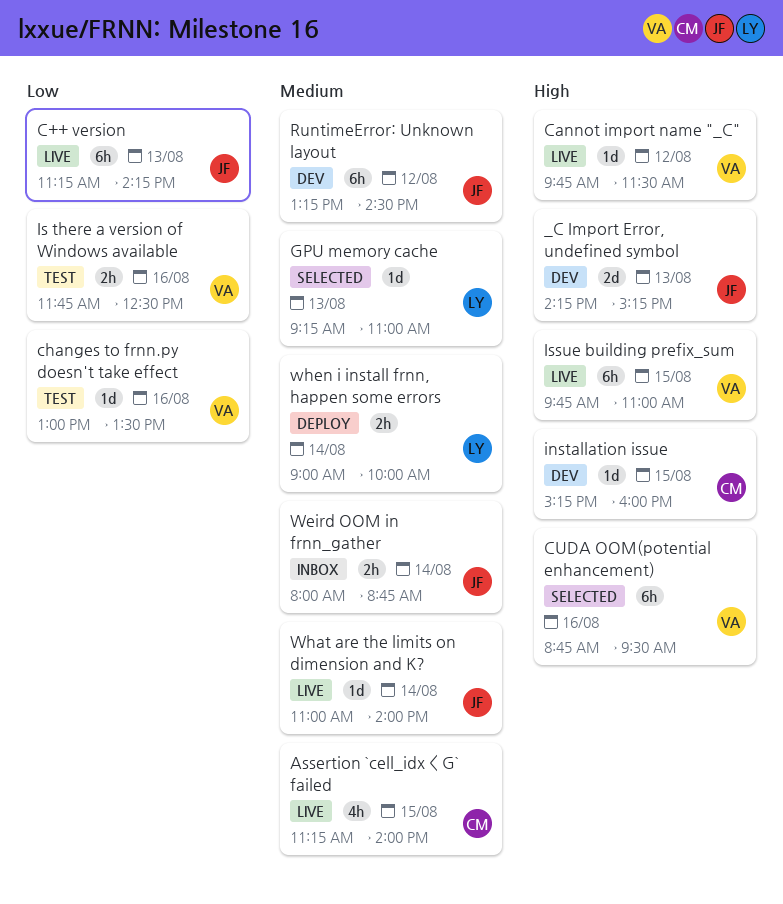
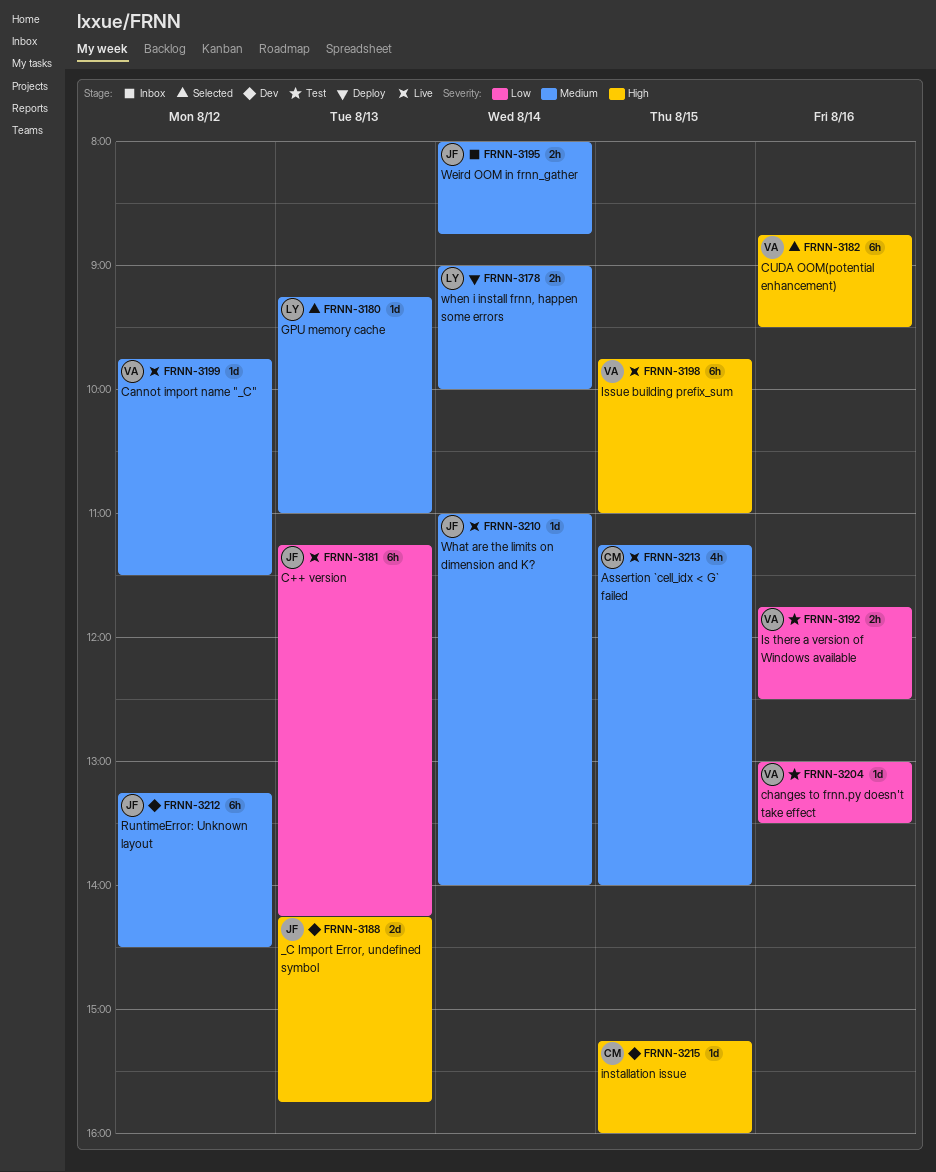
_C Import Error, undefined symbol, ends: 15:15 -> 15:45
Cannot import name "_C", priority: High -> Medium

